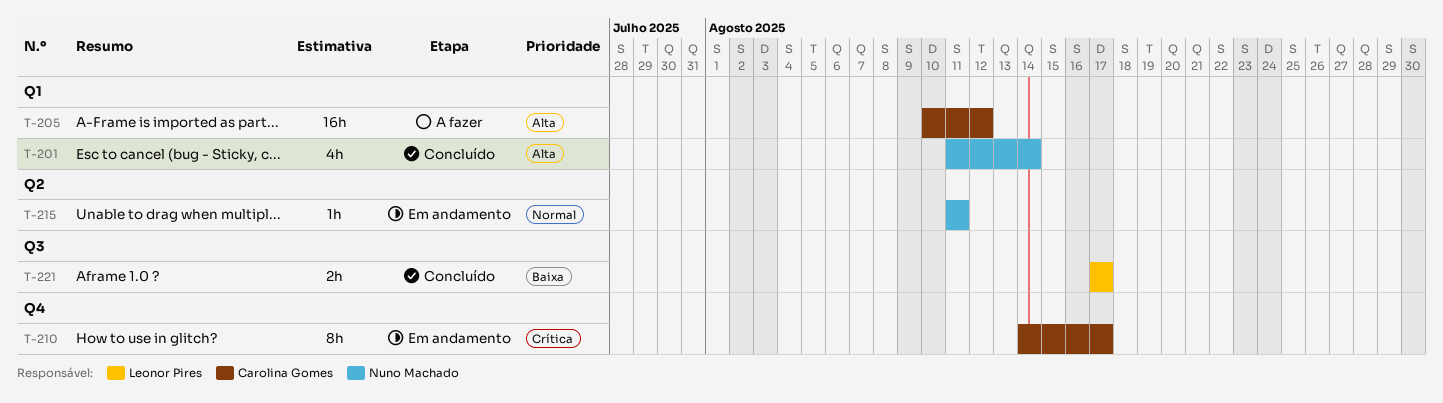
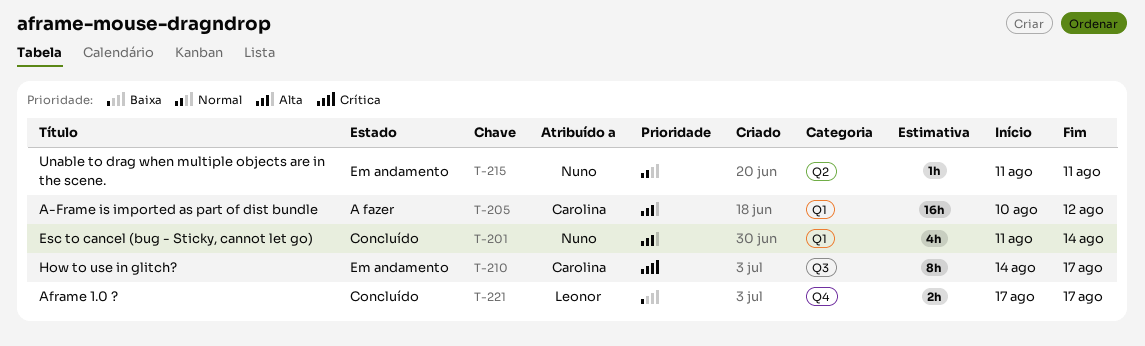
T-210, label: Q4 -> Q3
T-221, label: Q3 -> Q4

